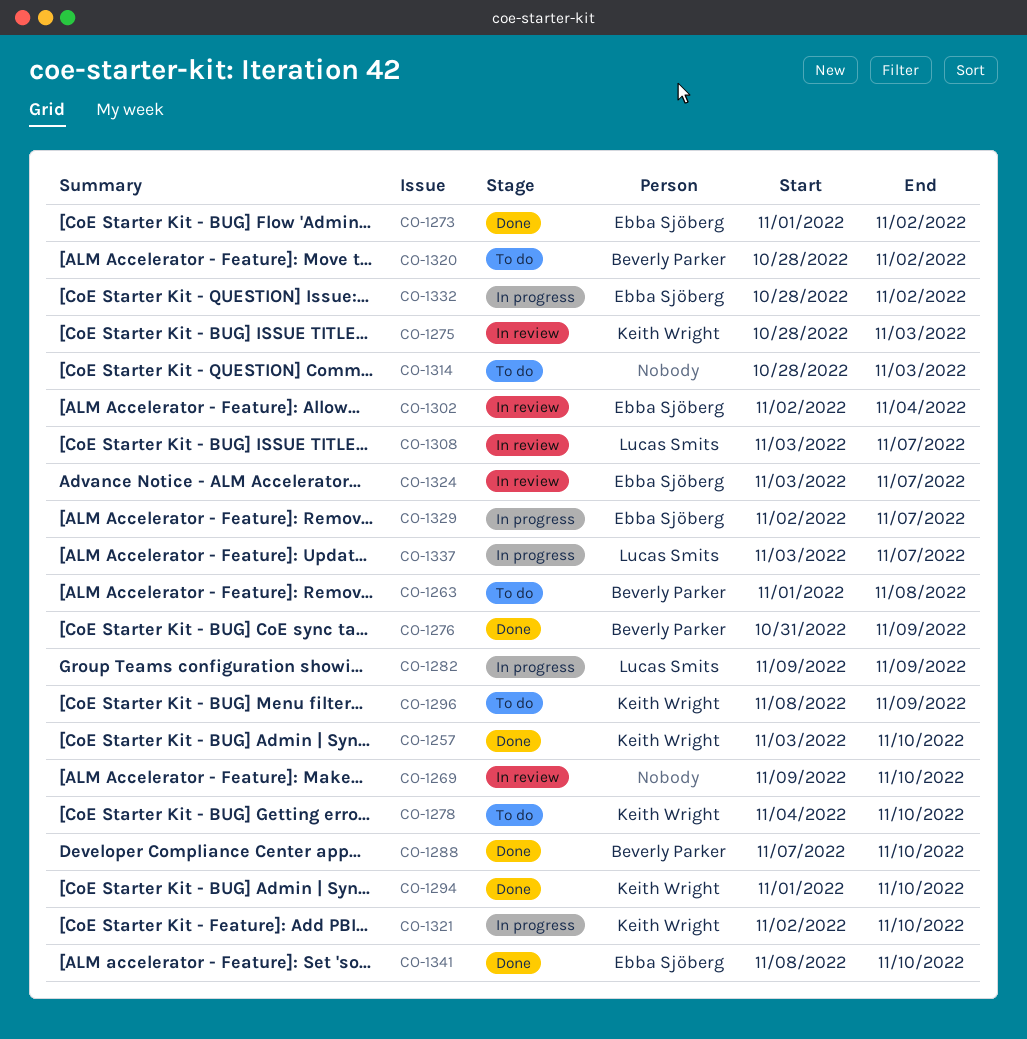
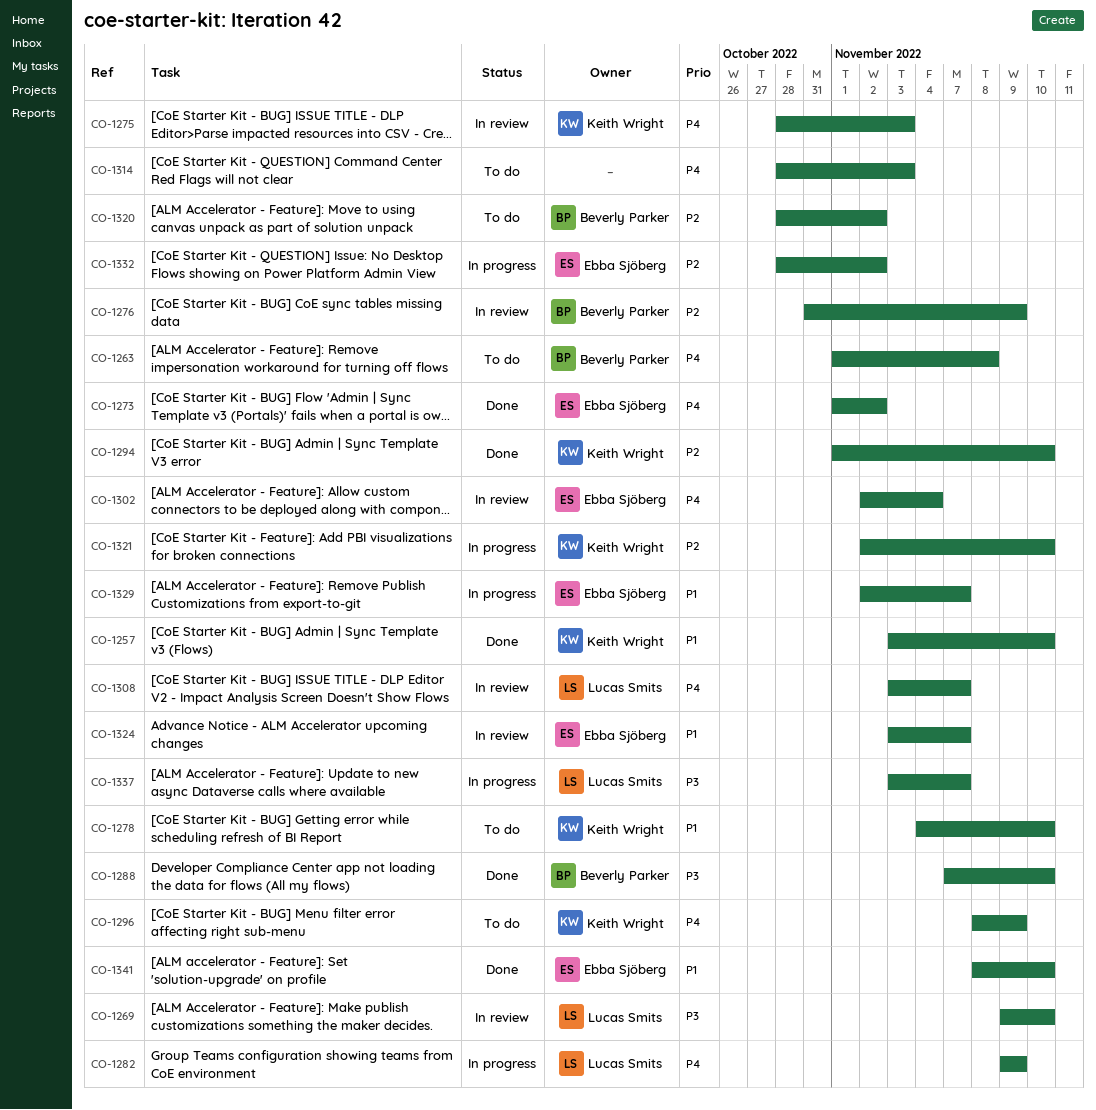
CO-1269, owner: none -> Lucas Smits
CO-1276, status: Done -> In review

